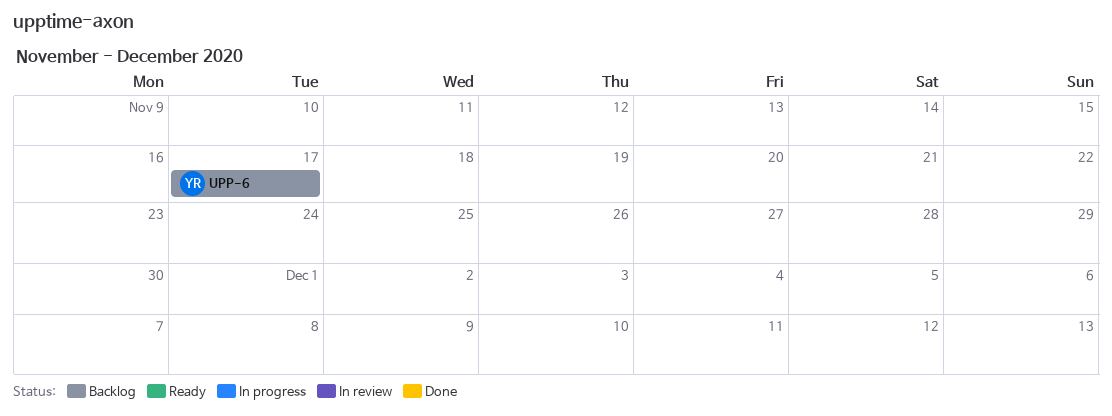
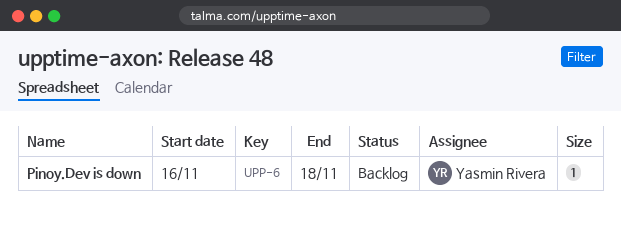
UPP-6, start: Nov 17 -> Nov 16
UPP-6, due: Nov 17 -> Nov 18

